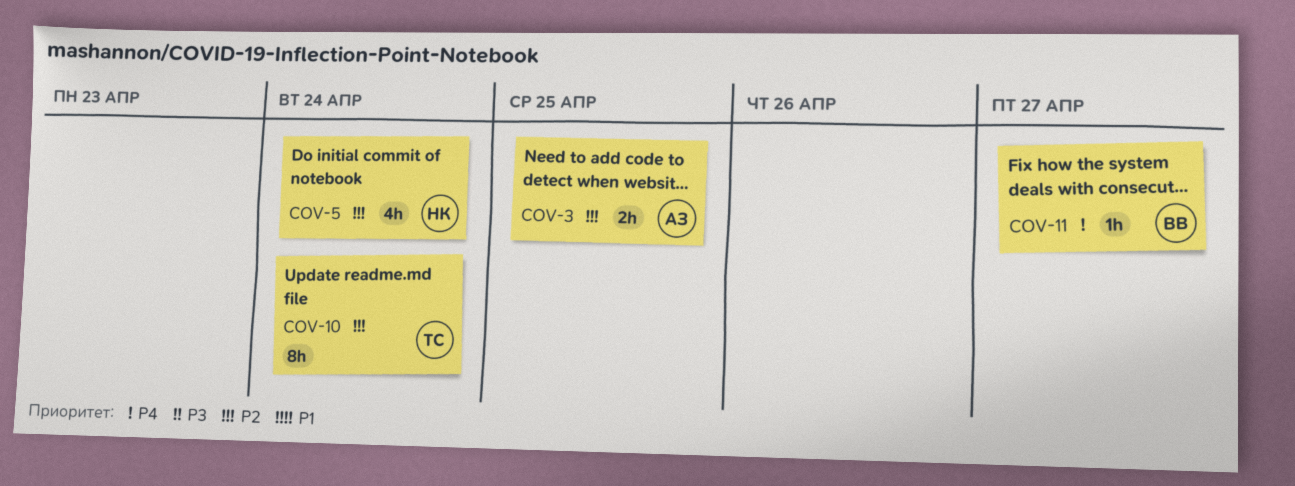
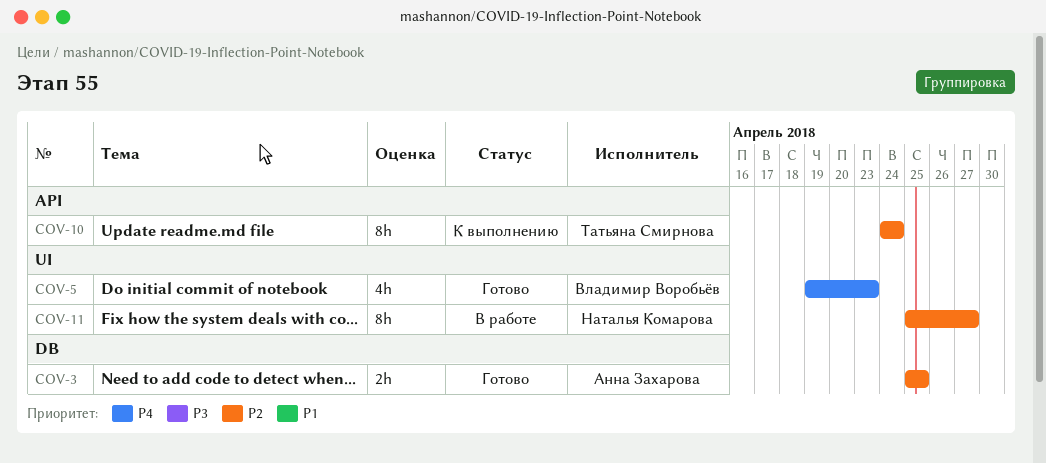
COV-5, owner: Наталья Комарова -> Владимир Воробьёв
COV-5, priority: P2 -> P4
COV-5, due: Apr 24 -> Apr 23
COV-11, owner: Владимир Воробьёв -> Наталья Комарова
COV-11, priority: P4 -> P2
COV-11, estimate: 1h -> 8h

